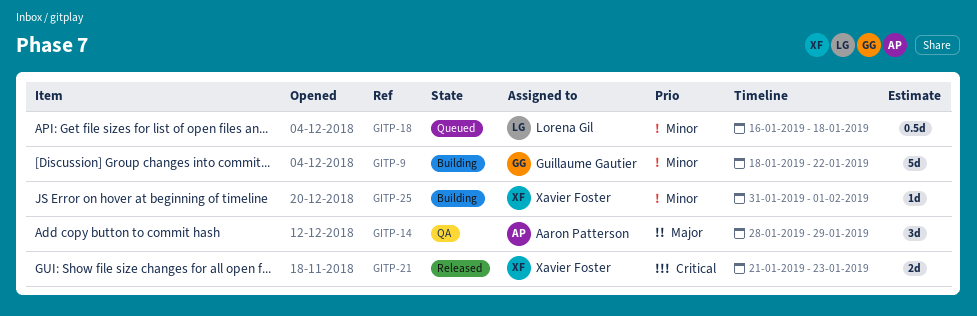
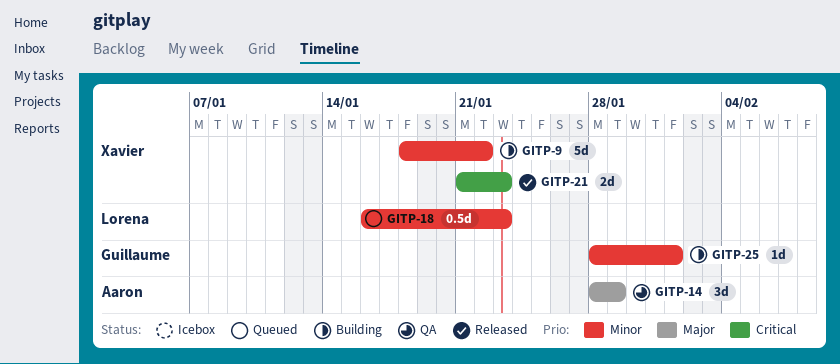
GITP-9, owner: Guillaume Gautier -> Xavier Foster
GITP-18, due: Jan 18 -> Jan 23
GITP-25, owner: Xavier Foster -> Guillaume Gautier
GITP-25, start: Jan 31 -> Jan 28

